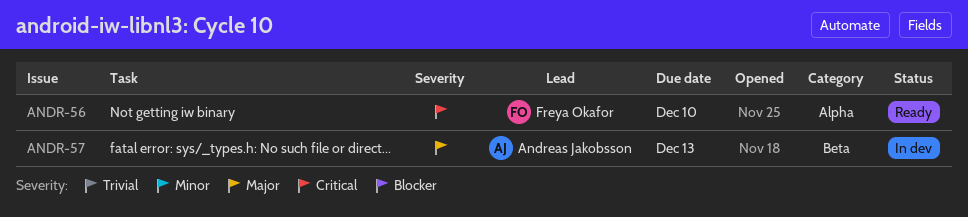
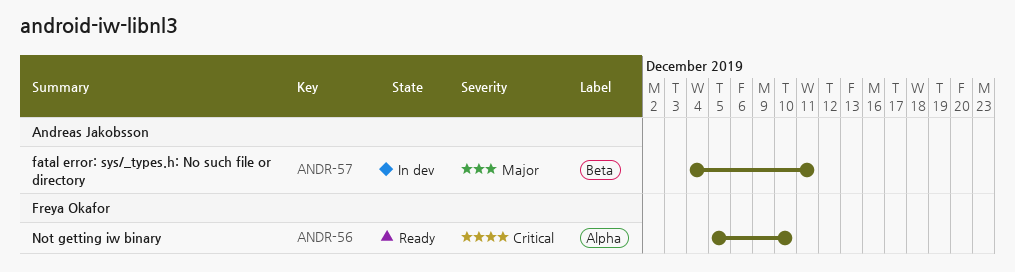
ANDR-57, due: Dec 13 -> Dec 11

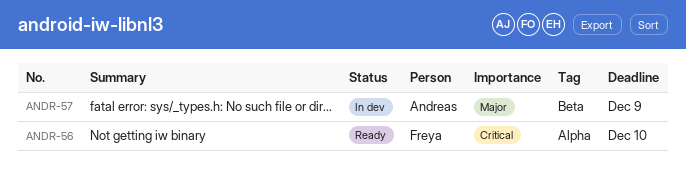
ANDR-57, due: Dec 11 -> Dec 9

